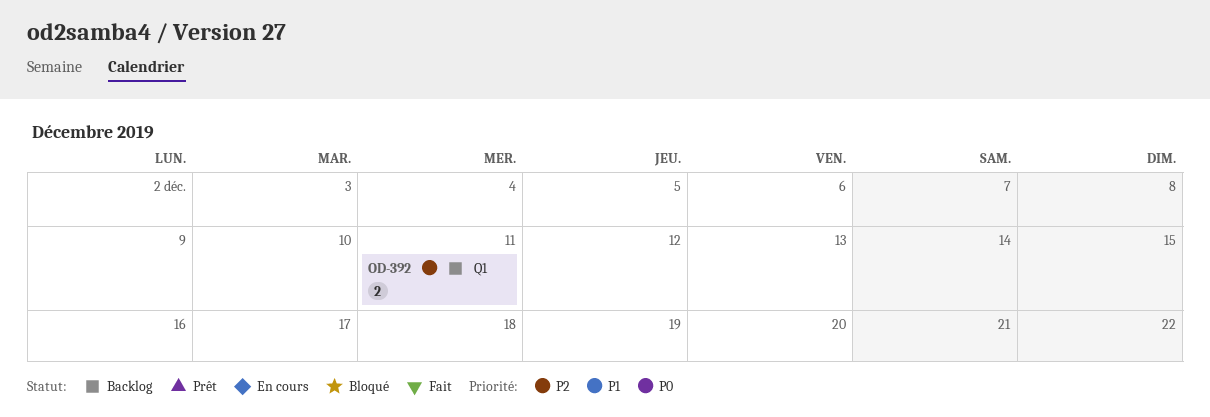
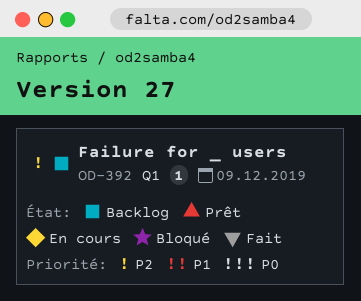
OD-392, estimate: 2 -> 1
OD-392, due: Dec 11 -> Dec 9

